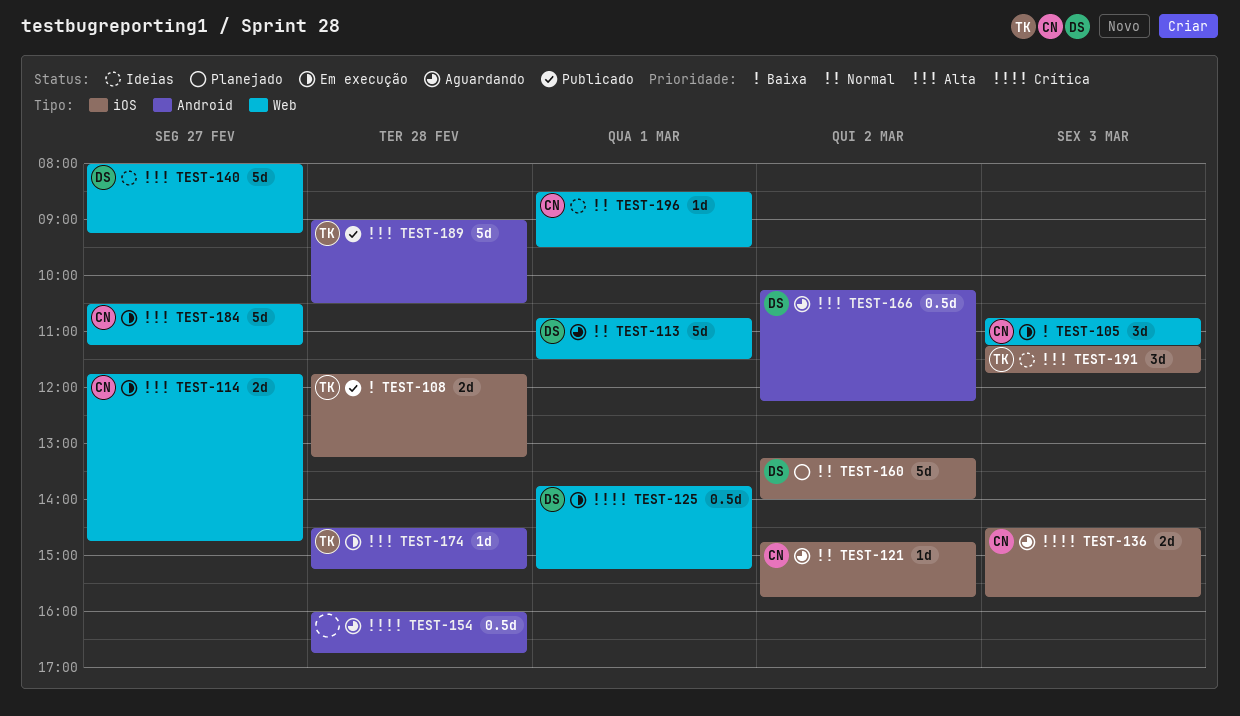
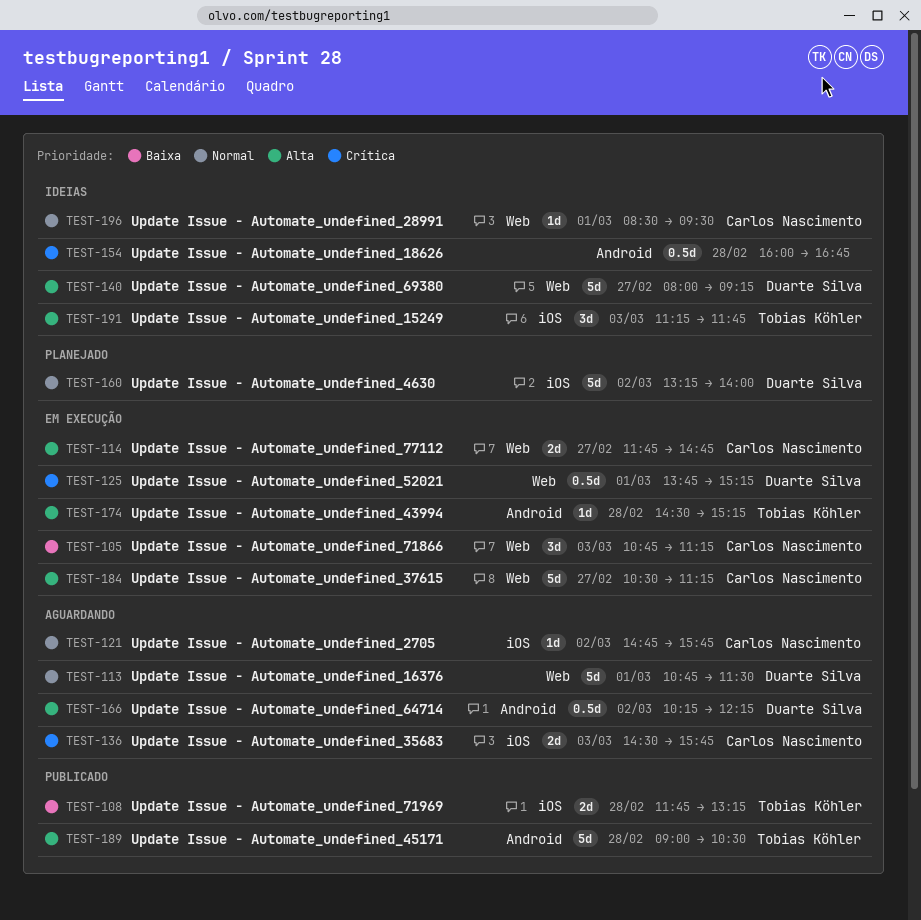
TEST-154, status: Aguardando -> Ideias

